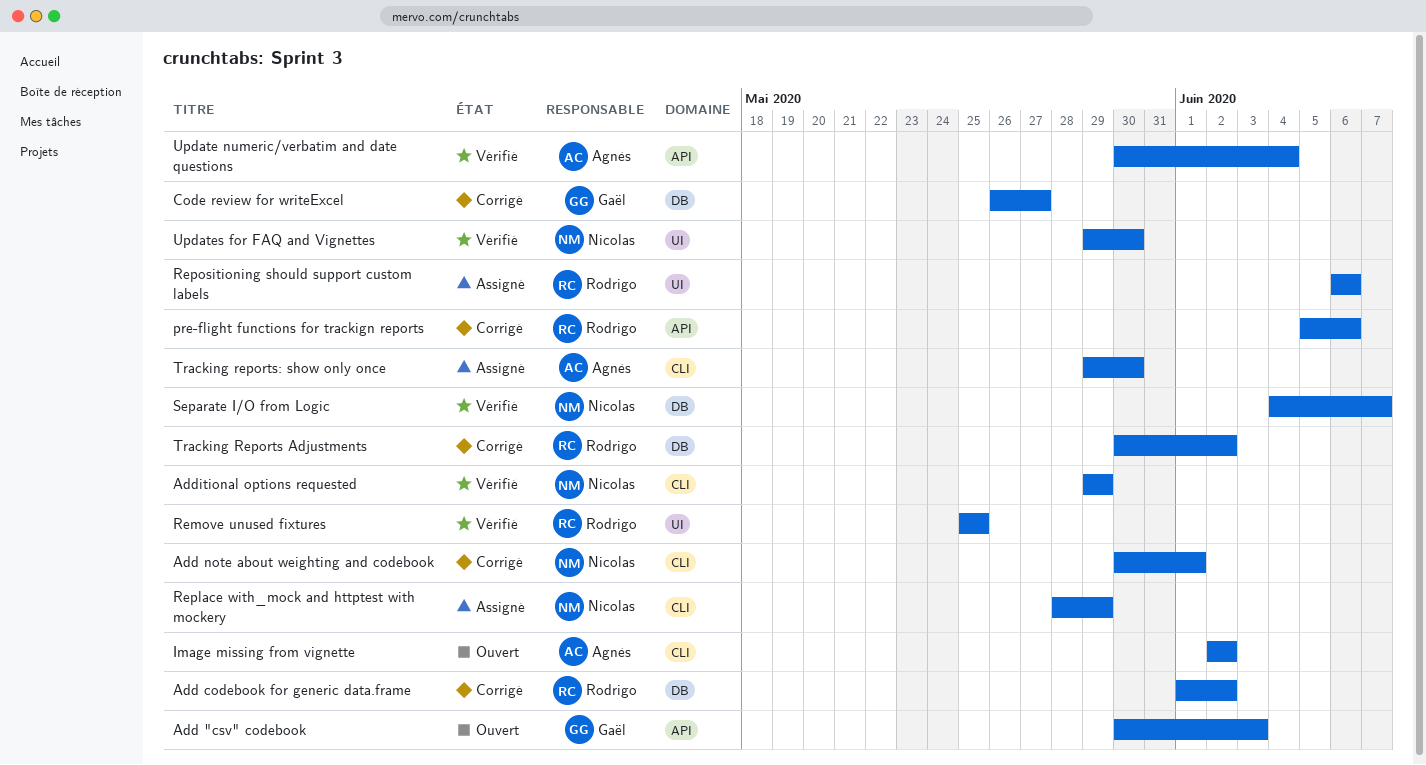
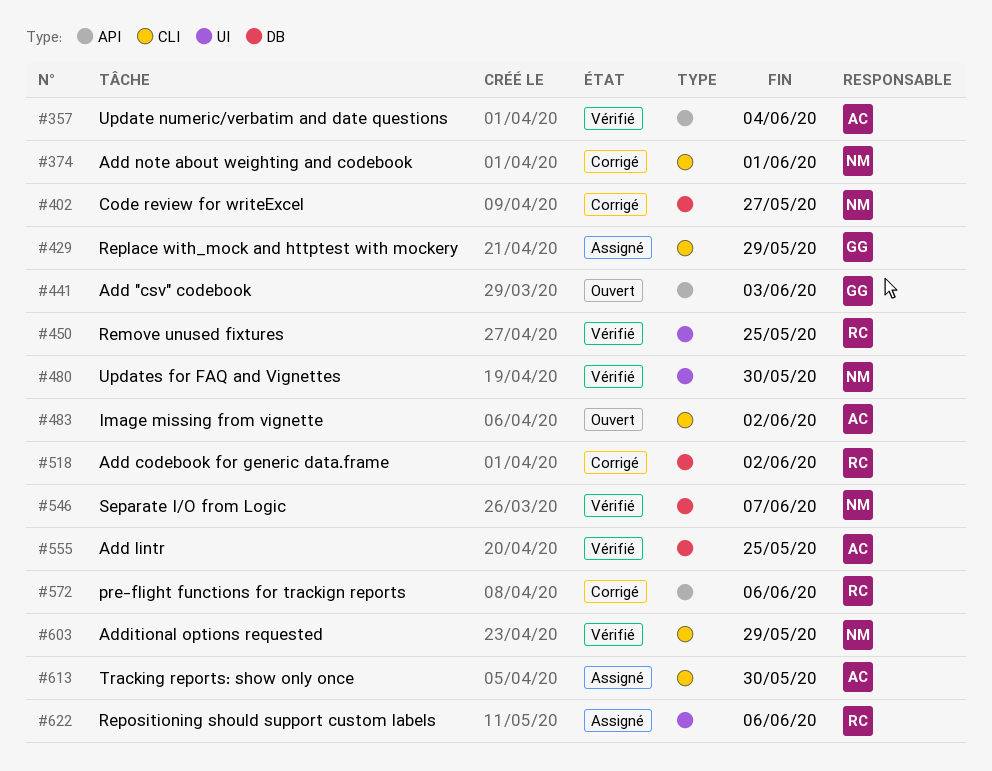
Add lintr: none -> present
Code review for writeExcel, owner: Gaël -> Nicolas
Replace with_mock and httptest with mockery, owner: Nicolas -> Gaël
Tracking Reports Adjustments: present -> none

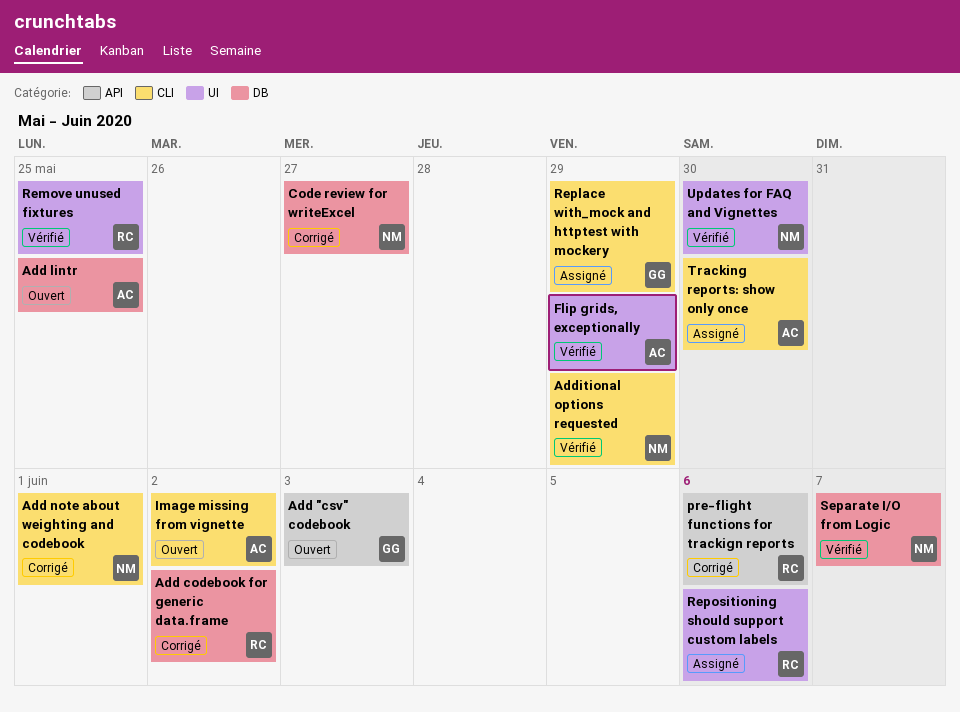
Add lintr, status: Vérifié -> Ouvert
Flip grids, exceptionally: none -> present
Update numeric/verbatim and date questions: present -> none

